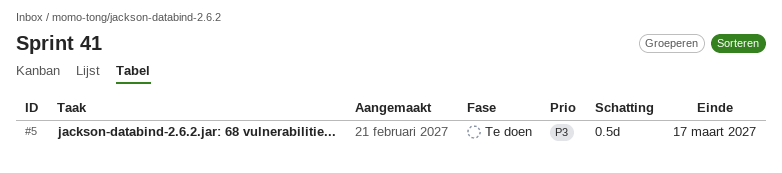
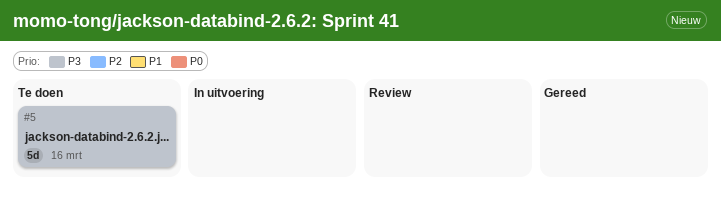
#5, estimate: 0.5d -> 5d
#5, due: Mar 17 -> Mar 16

